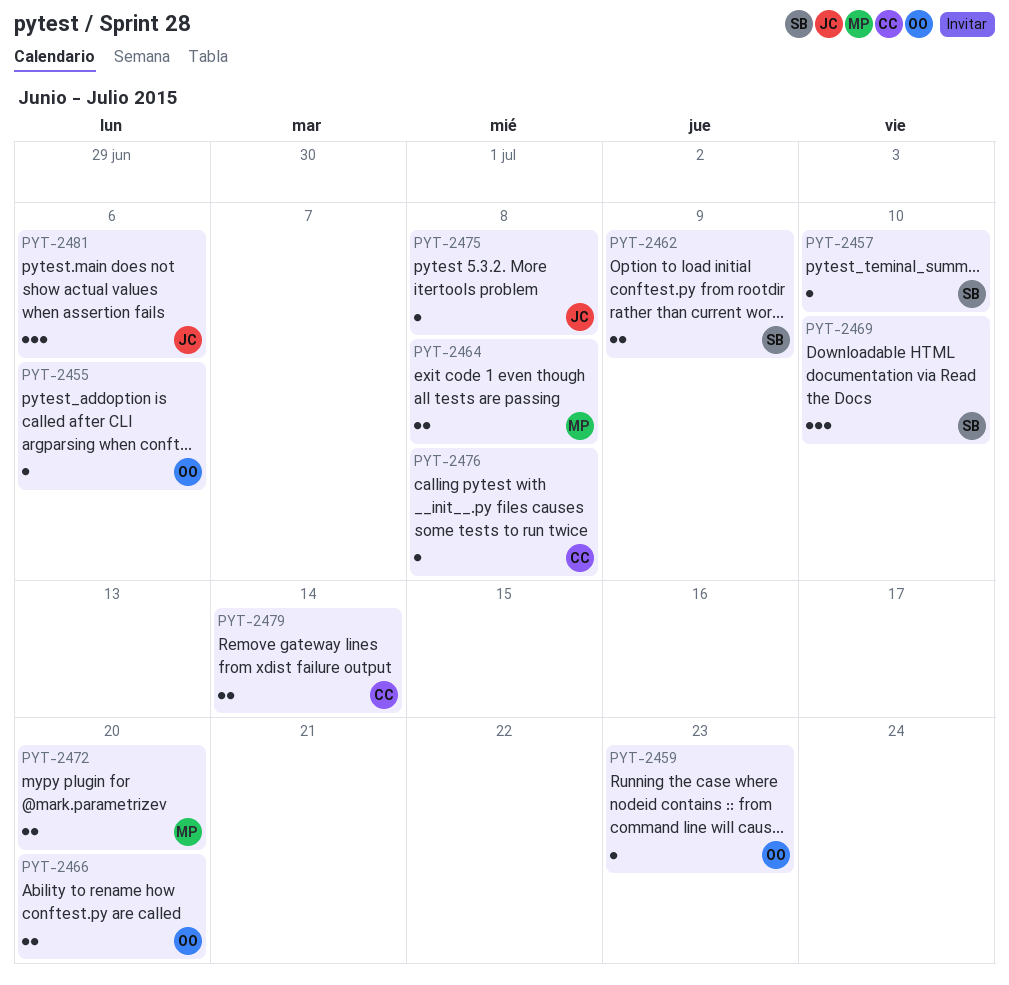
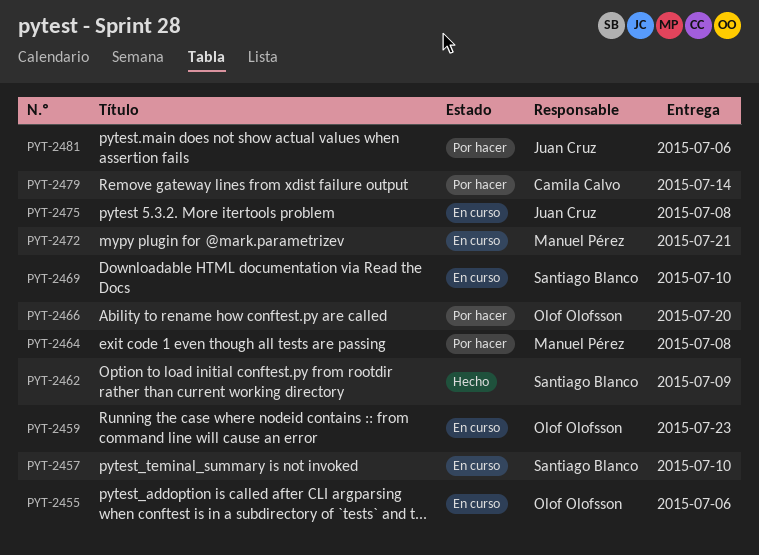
PYT-2472, due: Jul 20 -> Jul 21
PYT-2476: present -> none

